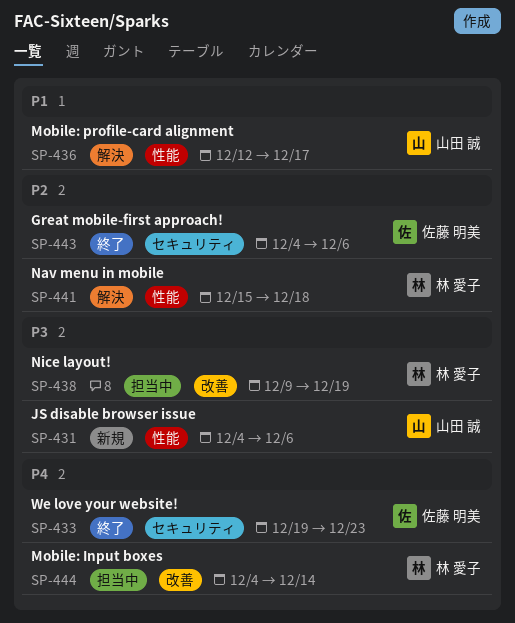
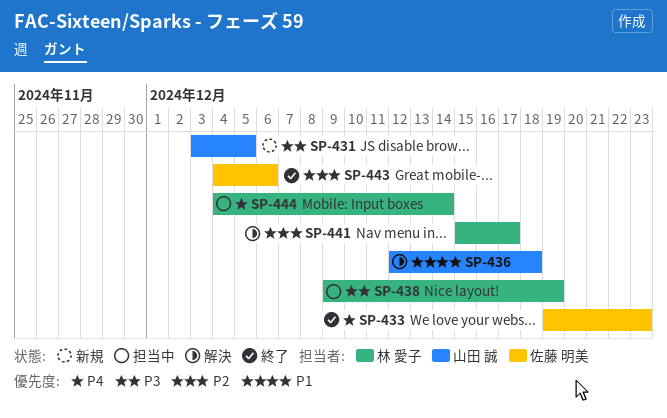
SP-431, start: Dec 4 -> Dec 3
SP-431, due: Dec 6 -> Dec 5
SP-436, due: Dec 17 -> Dec 18
SP-441, due: Dec 18 -> Dec 17

